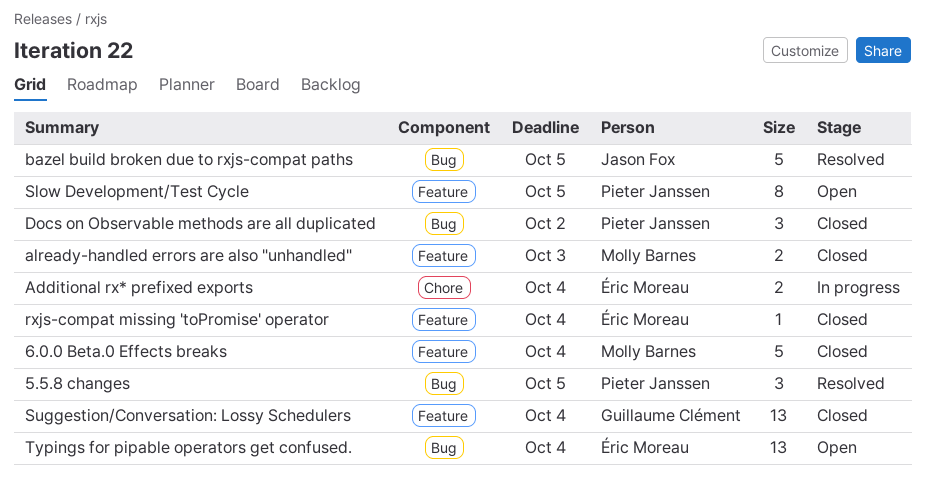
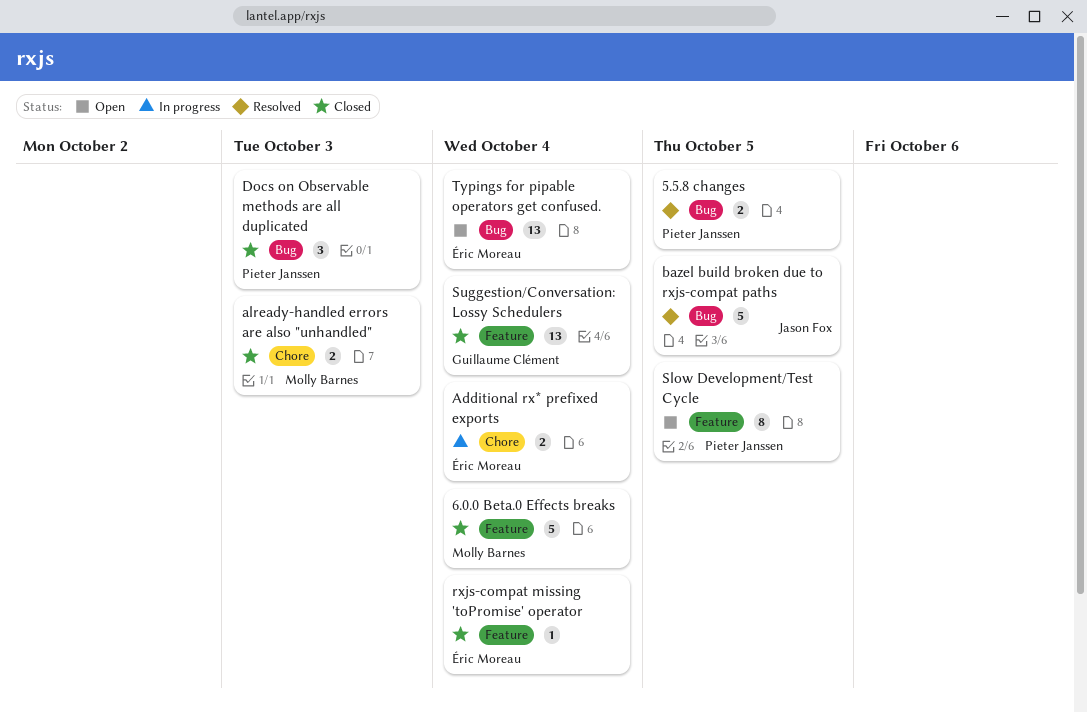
5.5.8 changes, estimate: 3 -> 2
already-handled errors are also "unhandled", label: Feature -> Chore
Docs on Observable methods are all duplicated, due: Oct 2 -> Oct 3

